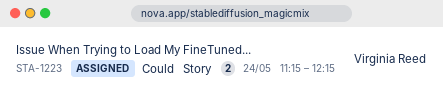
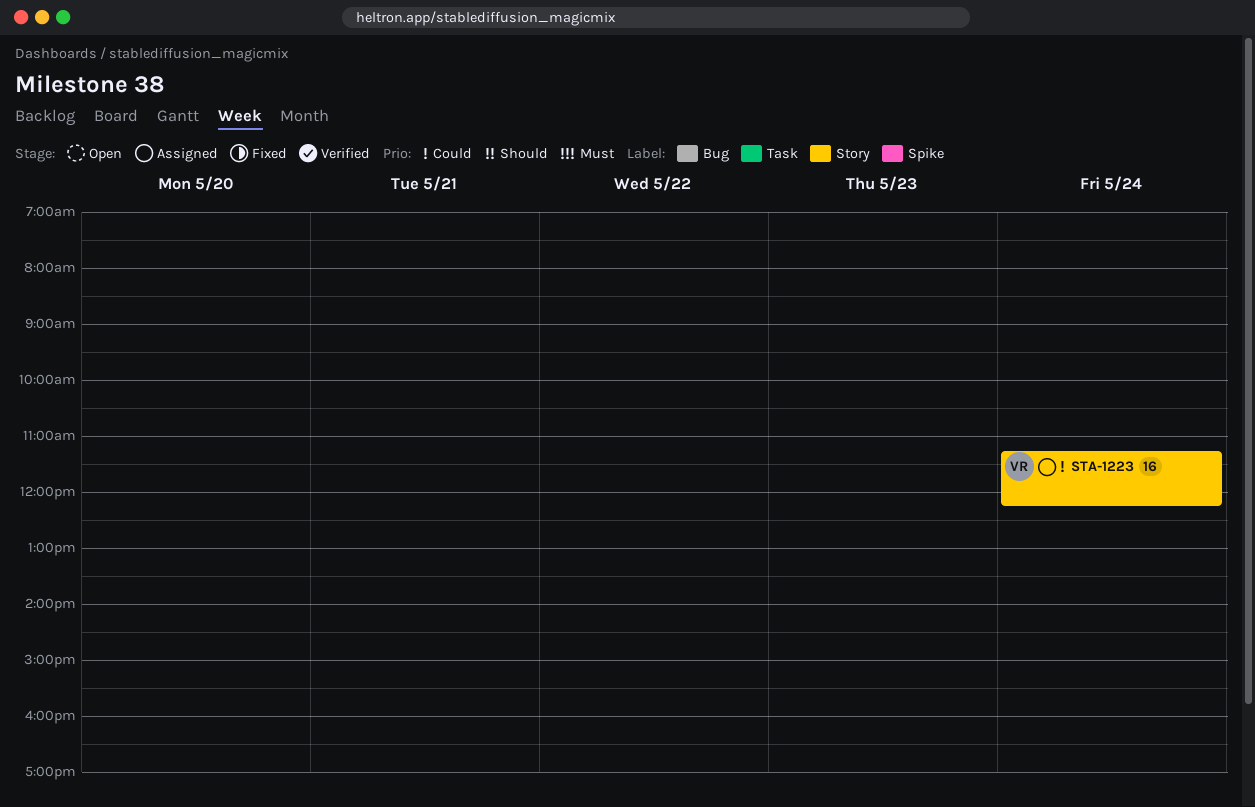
STA-1223, estimate: 2 -> 16

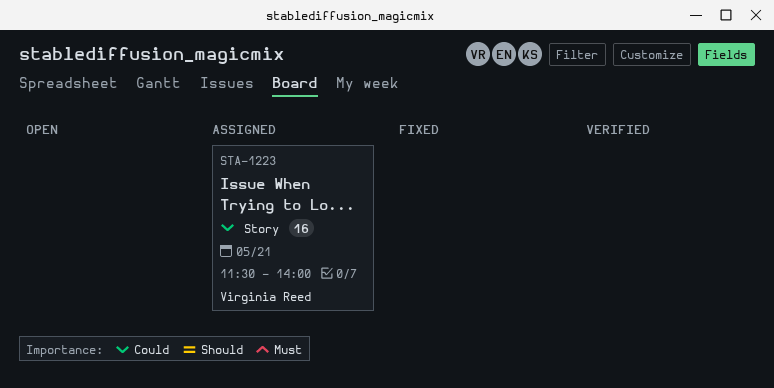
STA-1223, day: May 24 -> May 21
STA-1223, begins: 11:15 -> 11:30
STA-1223, ends: 12:15 -> 14:00

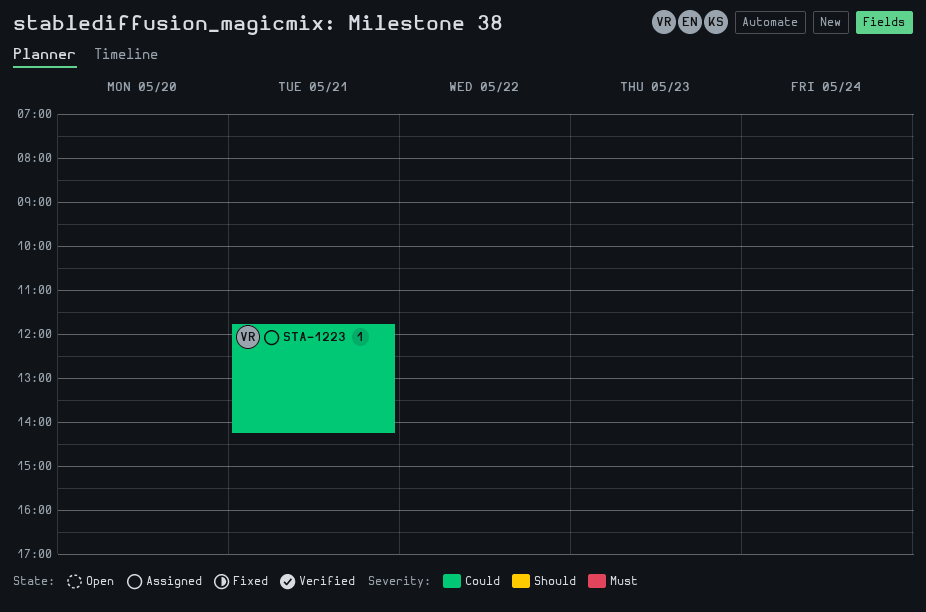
STA-1223, estimate: 16 -> 1
STA-1223, begins: 11:30 -> 11:45
STA-1223, ends: 14:00 -> 14:15

